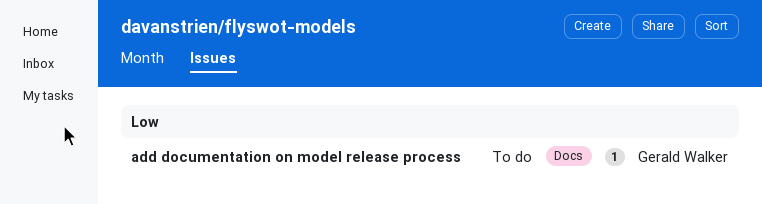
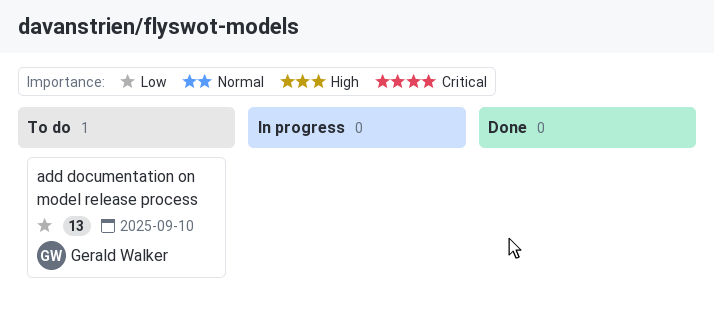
add documentation on model release process, estimate: 1 -> 13

